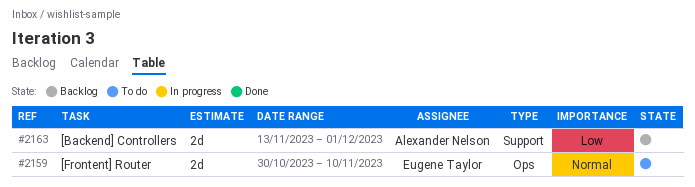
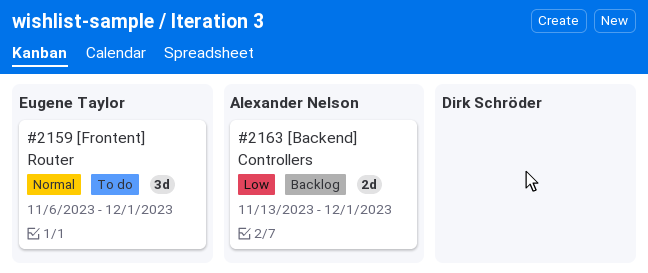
#2159, estimate: 2d -> 3d
#2159, start: Oct 30 -> Nov 6
#2159, due: Nov 10 -> Dec 1

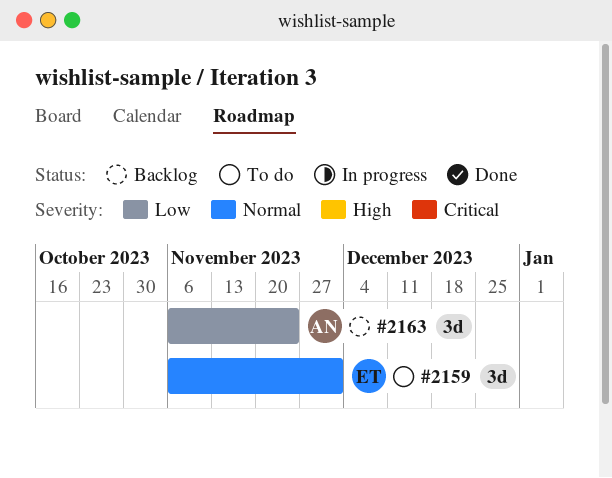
#2163, estimate: 2d -> 3d
#2163, start: Nov 13 -> Nov 6
#2163, due: Dec 1 -> Nov 24

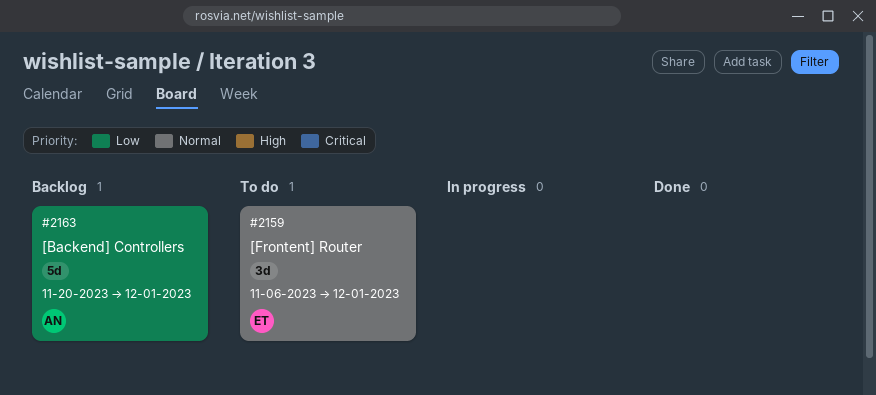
#2163, estimate: 3d -> 5d
#2163, start: Nov 6 -> Nov 20
#2163, due: Nov 24 -> Dec 1

